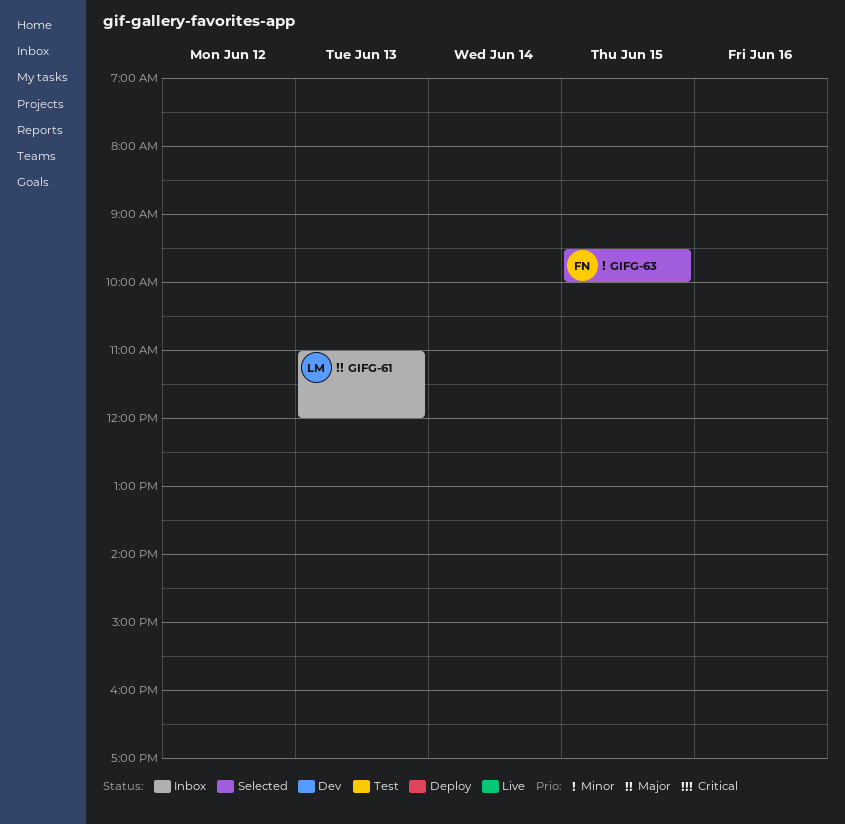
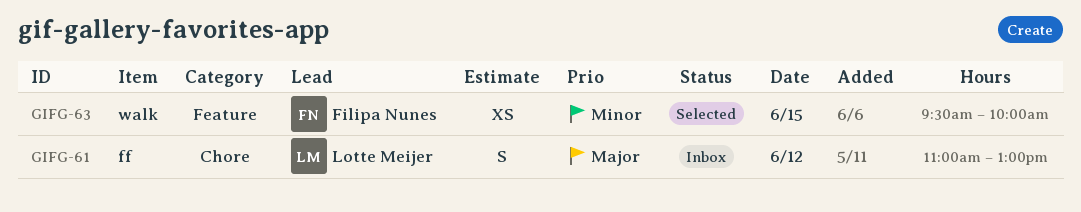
GIFG-61, day: Jun 13 -> Jun 12
GIFG-61, ends: 12:00 -> 13:00

